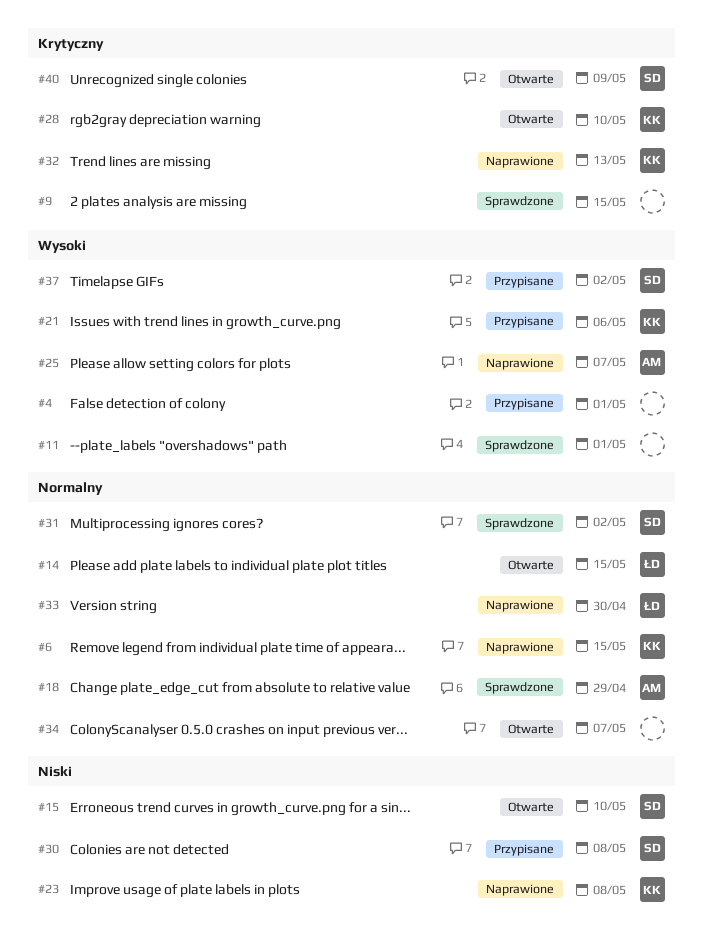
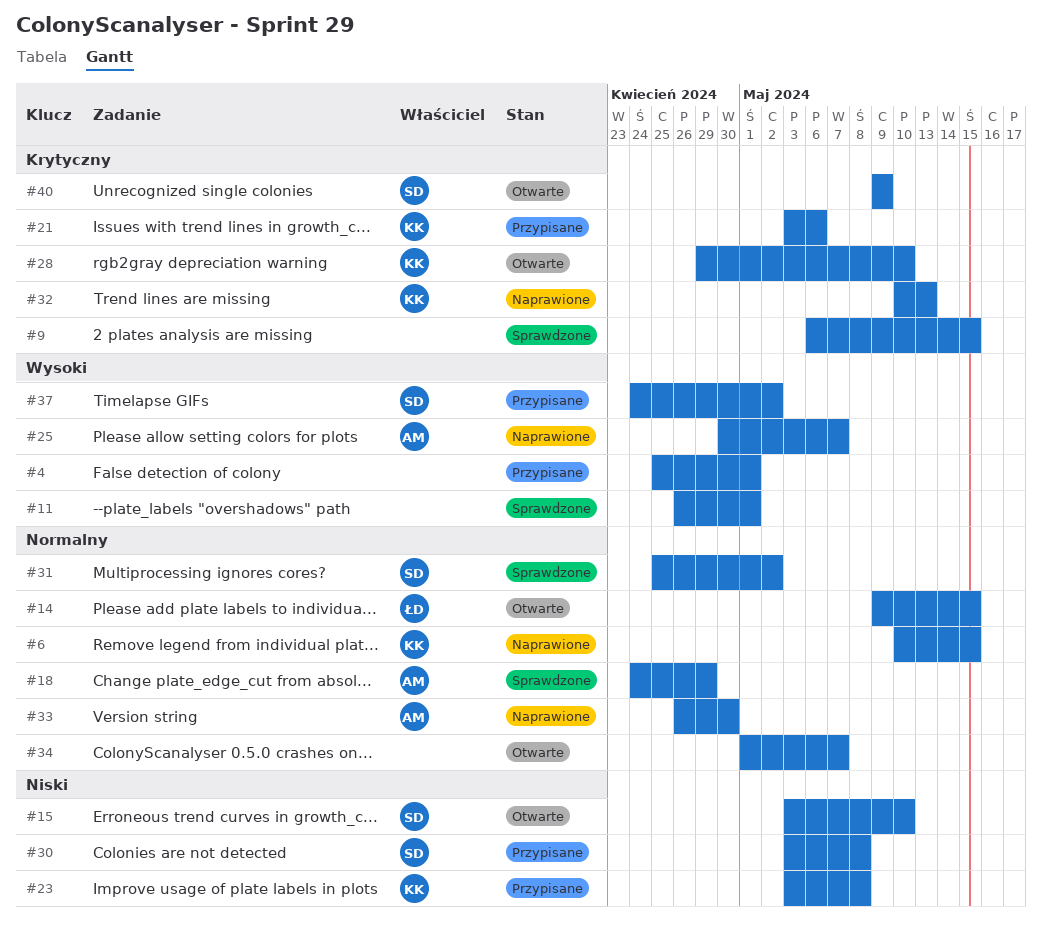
#21, priority: Wysoki -> Krytyczny
#23, status: Naprawione -> Przypisane
#33, owner: ŁD -> AM

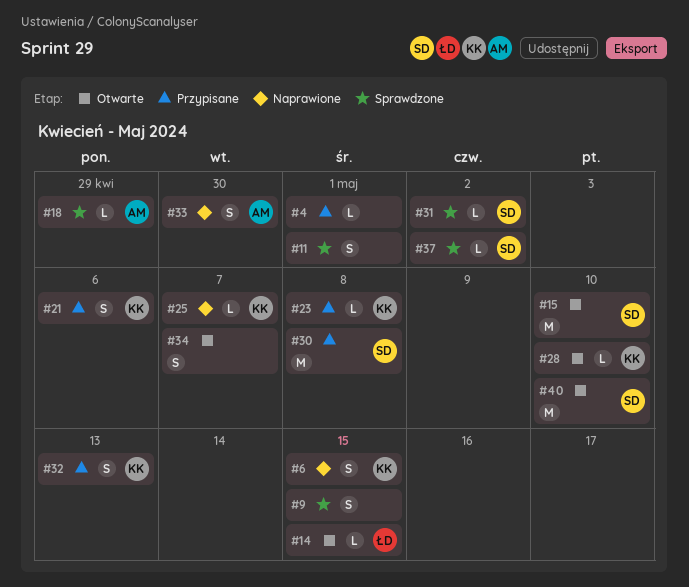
#25, owner: AM -> KK
#32, status: Naprawione -> Przypisane
#37, status: Przypisane -> Sprawdzone
#40, due: May 9 -> May 10

